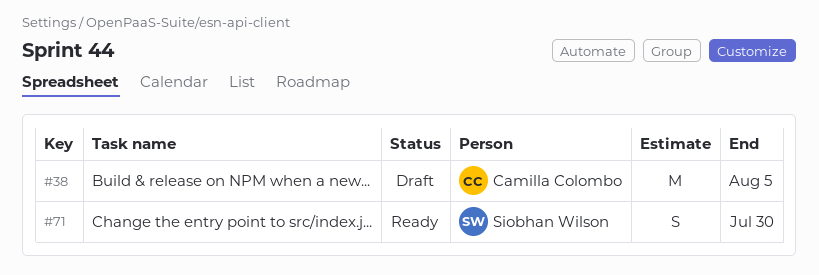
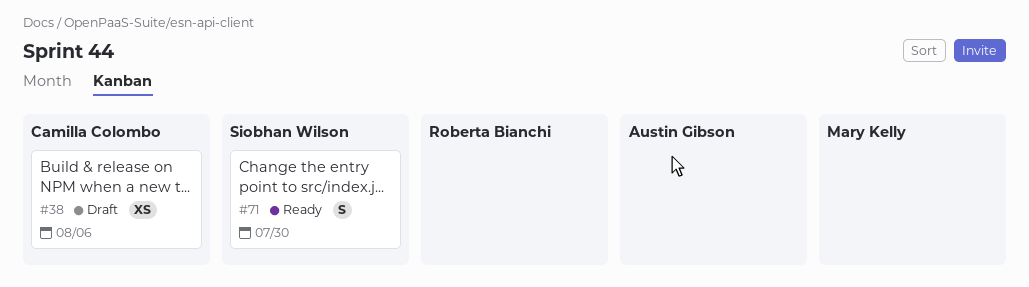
#38, estimate: M -> XS
#38, due: Aug 5 -> Aug 6

